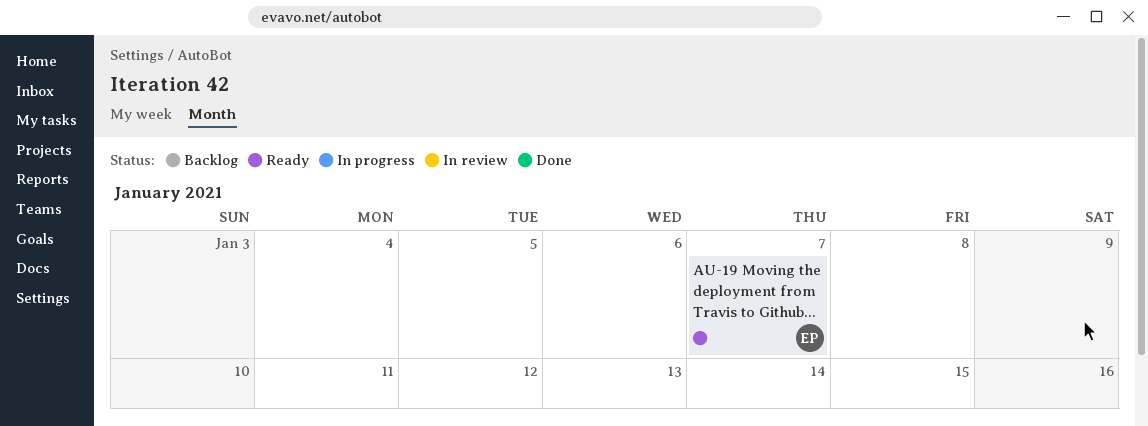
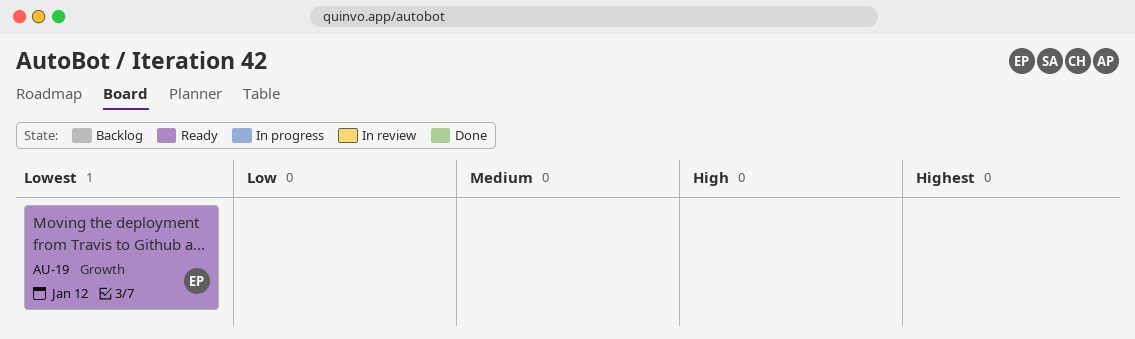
AU-19, due: Jan 7 -> Jan 12

